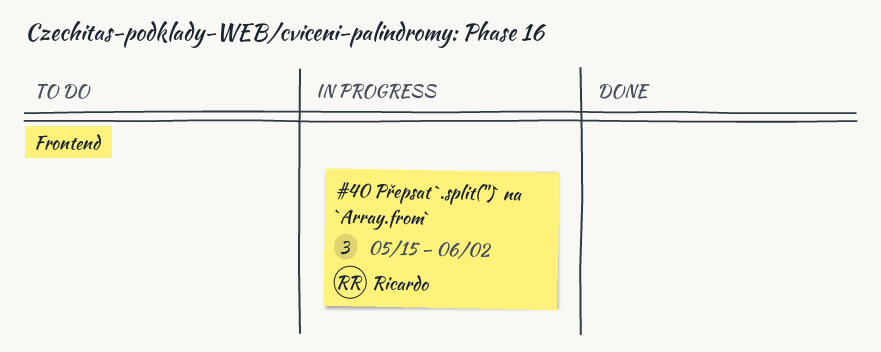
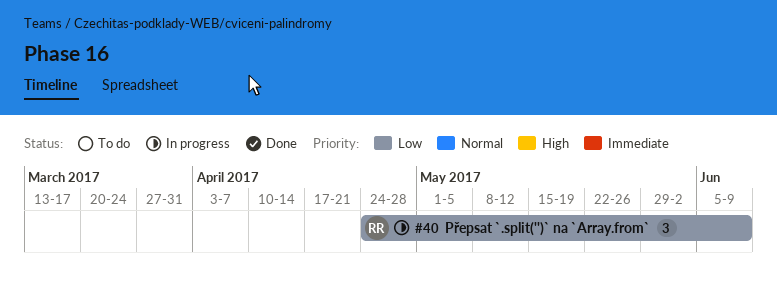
#40, start: May 15 -> Apr 24
#40, due: Jun 2 -> Jun 9

